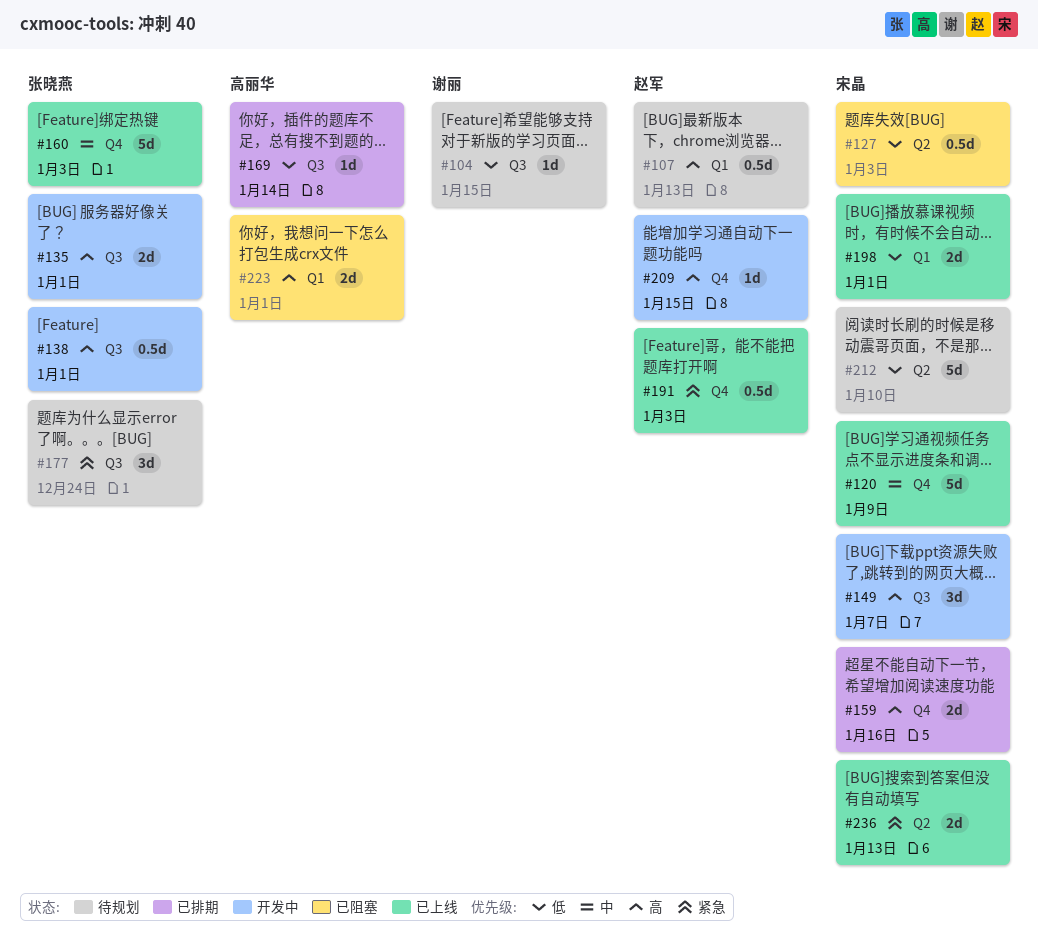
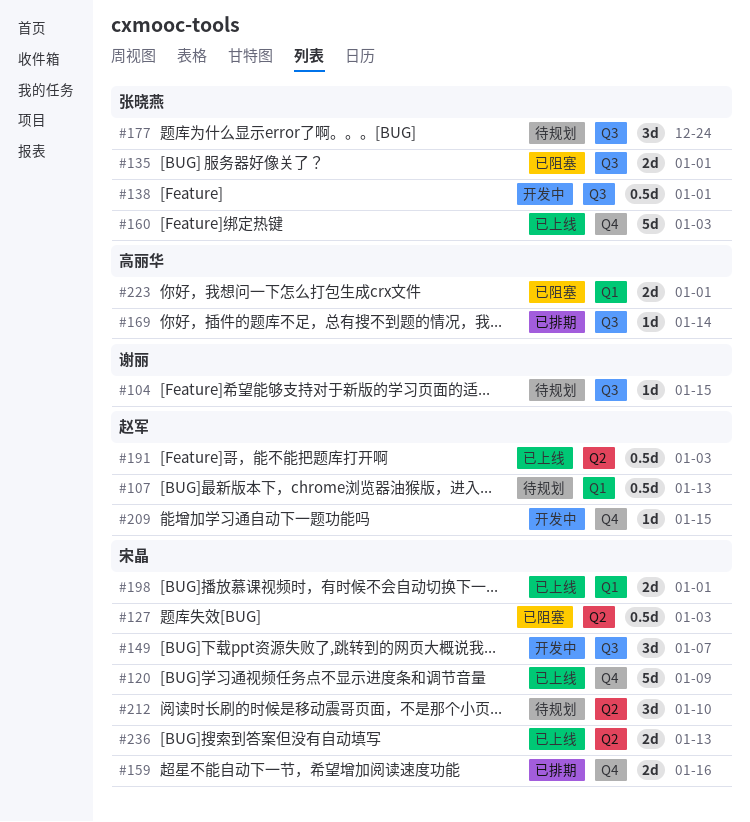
#135, status: 开发中 -> 已阻塞
#191, label: Q4 -> Q2
#212, estimate: 5d -> 3d

